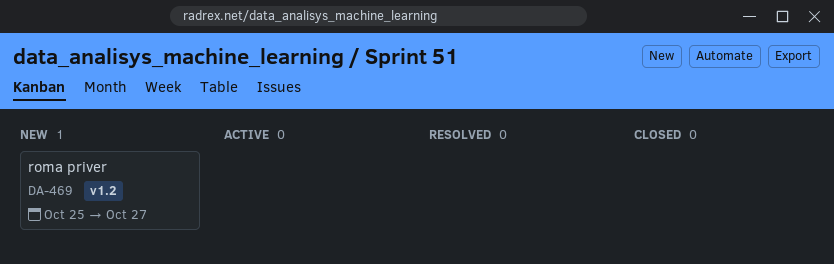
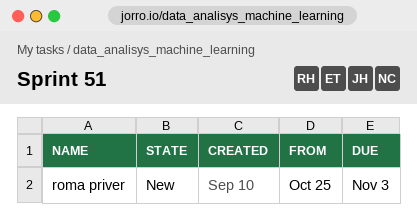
roma priver, due: Oct 27 -> Nov 3

